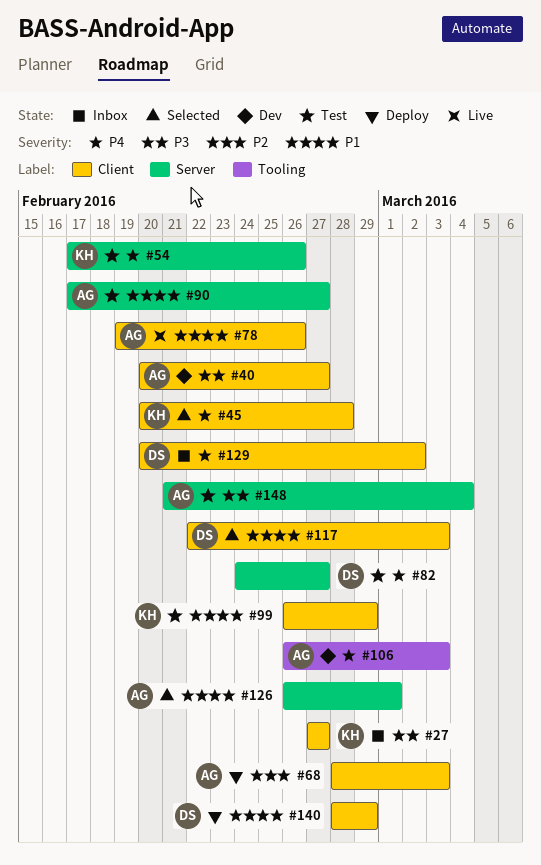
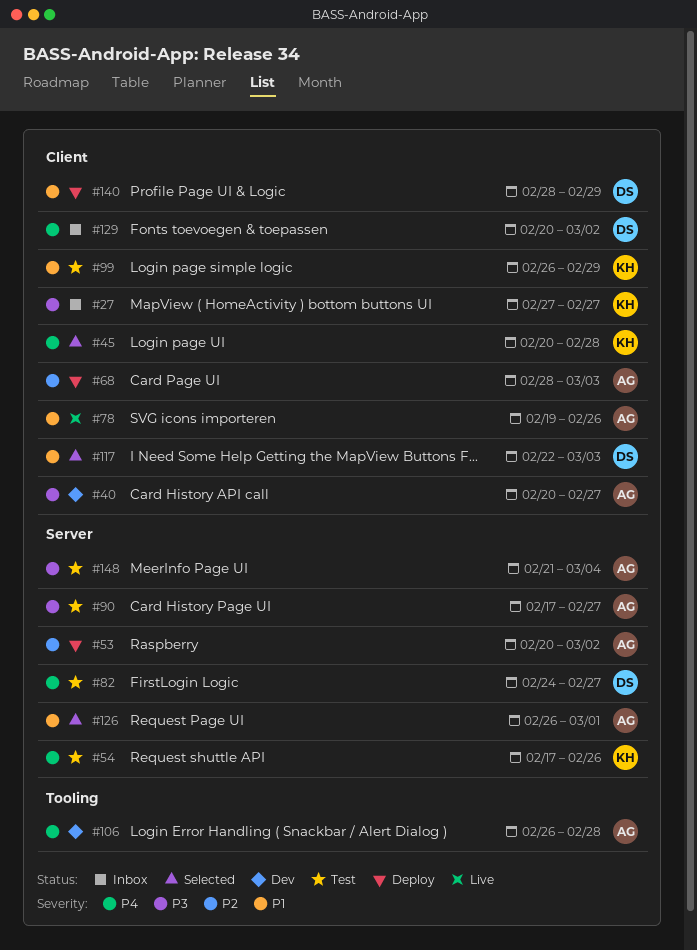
#53: none -> present
#90, priority: P1 -> P3
#106, due: Mar 3 -> Feb 28

